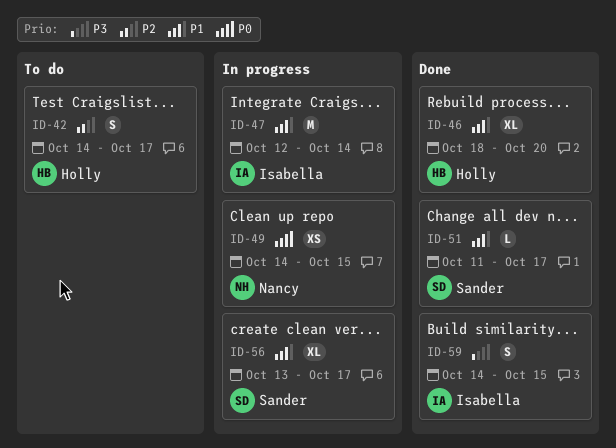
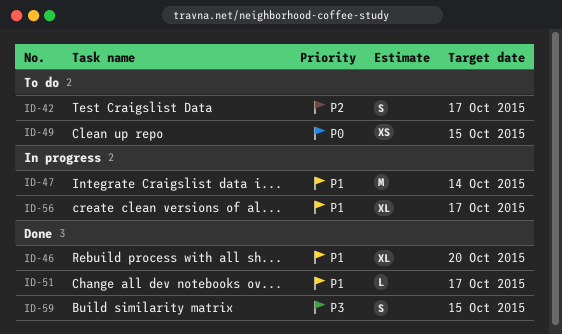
ID-49, status: In progress -> To do

